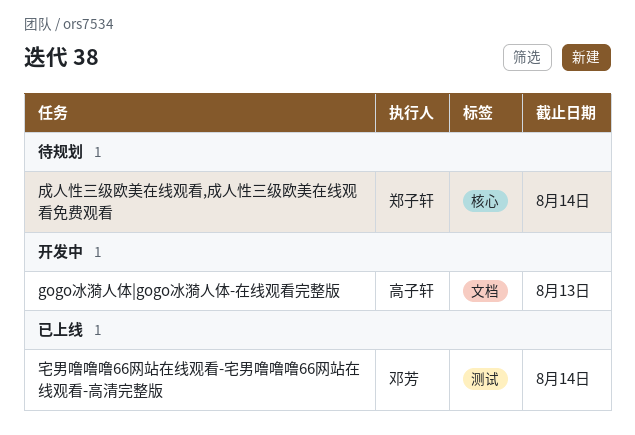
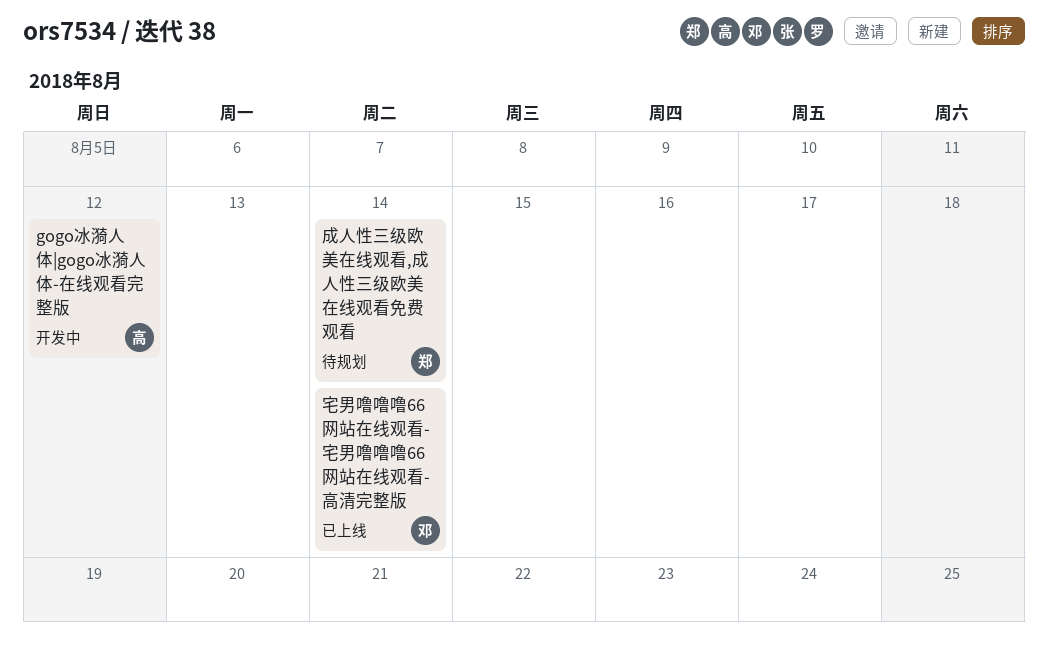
gogo冰漪人体|gogo冰漪人体-在线观看完整版, due: Aug 13 -> Aug 12

